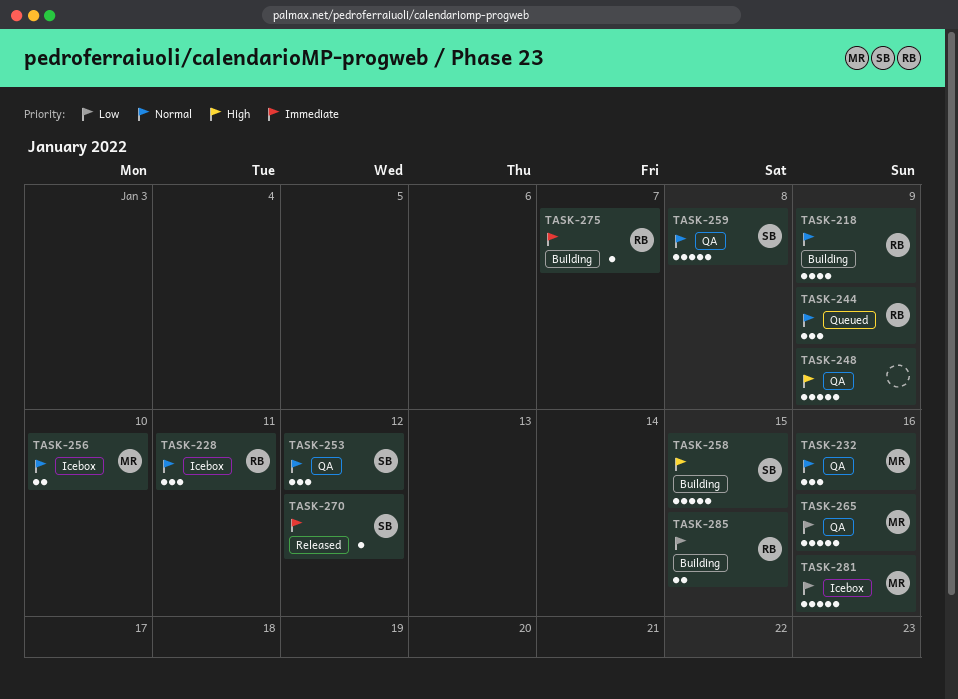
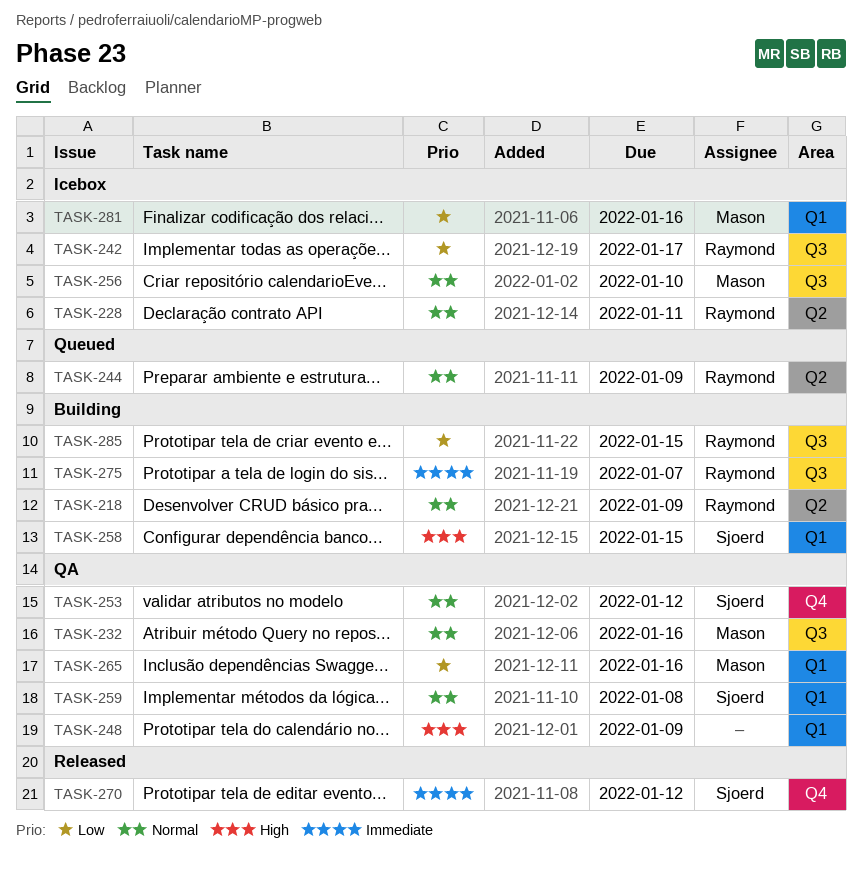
TASK-242: none -> present

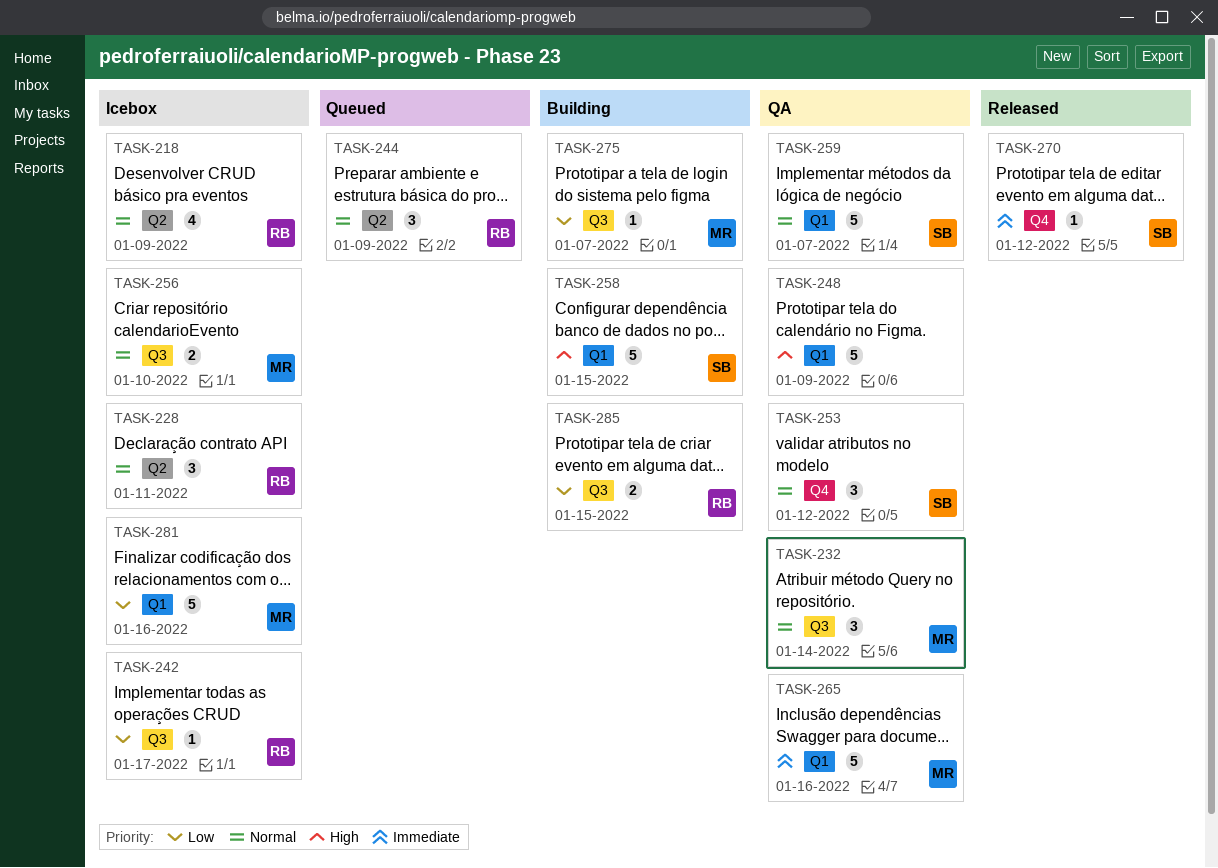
TASK-218, status: Building -> Icebox
TASK-232, due: Jan 16 -> Jan 14
TASK-259, due: Jan 8 -> Jan 7
TASK-265, priority: Low -> Immediate
TASK-275, owner: Raymond -> Mason
TASK-275, priority: Immediate -> Low

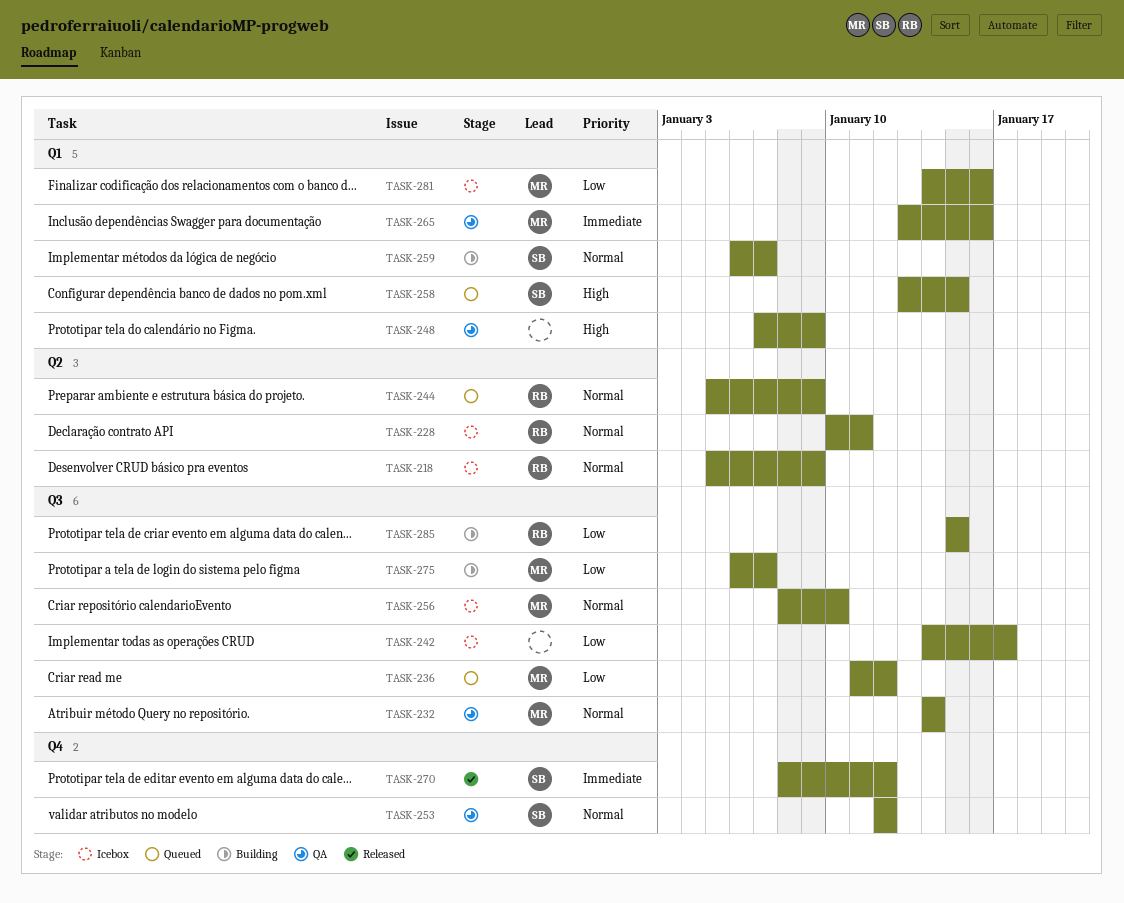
TASK-236: none -> present
TASK-242, owner: RB -> none
TASK-258, status: Building -> Queued
TASK-259, status: QA -> Building

